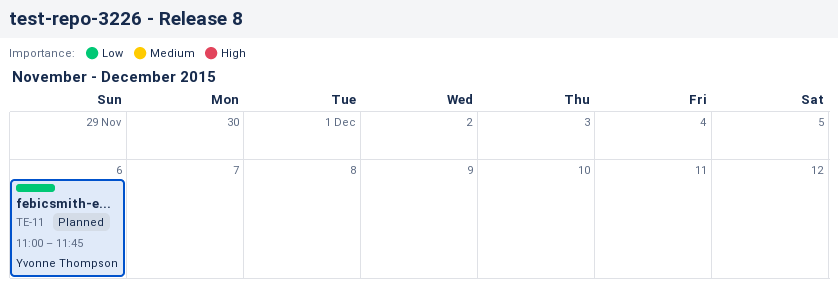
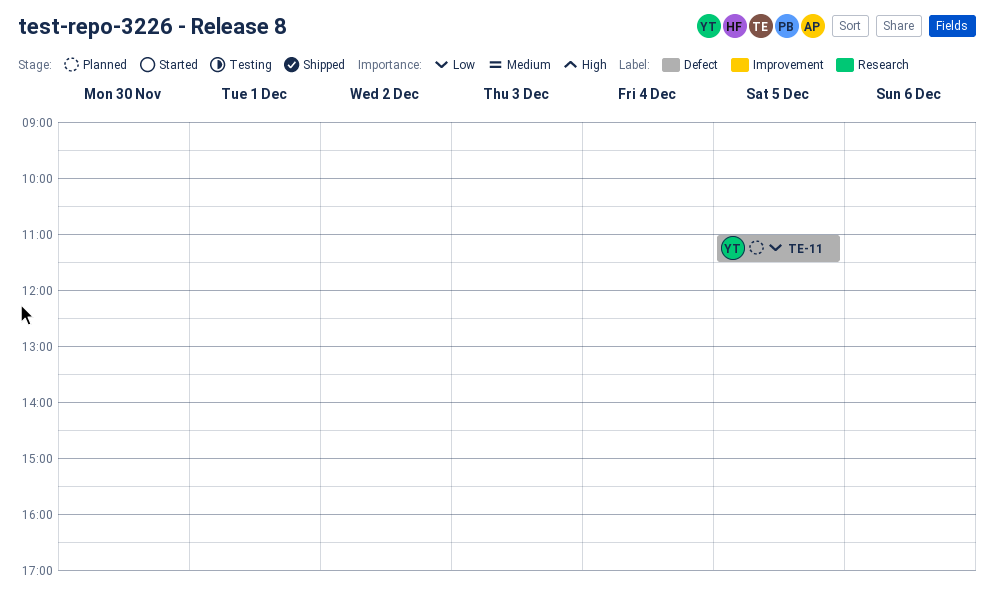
TE-11, day: Dec 6 -> Dec 5
TE-11, ends: 11:45 -> 11:30

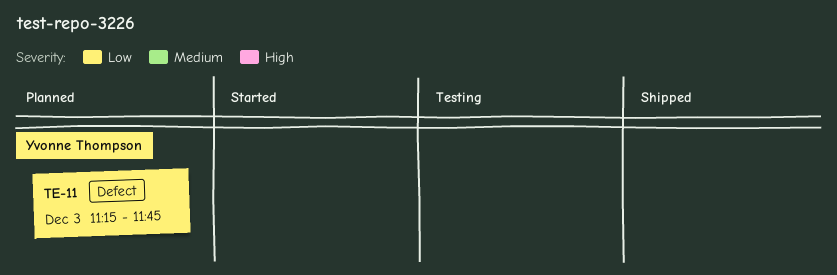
TE-11, day: Dec 5 -> Dec 3
TE-11, begins: 11:00 -> 11:15
TE-11, ends: 11:30 -> 11:45

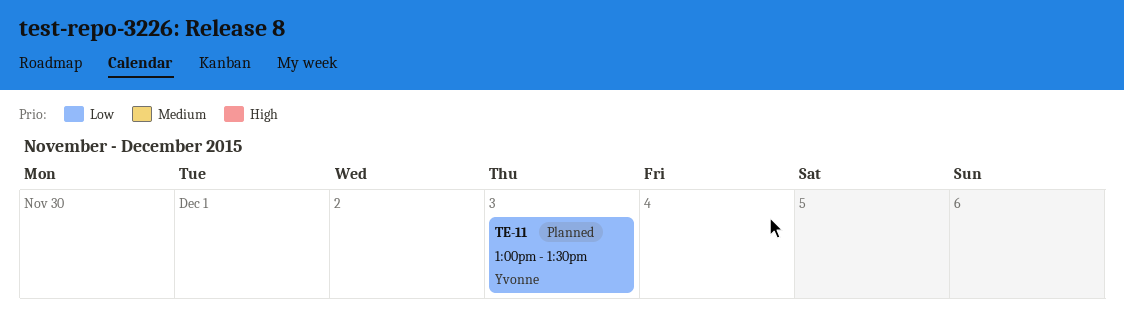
TE-11, begins: 11:15 -> 13:00
TE-11, ends: 11:45 -> 13:30

